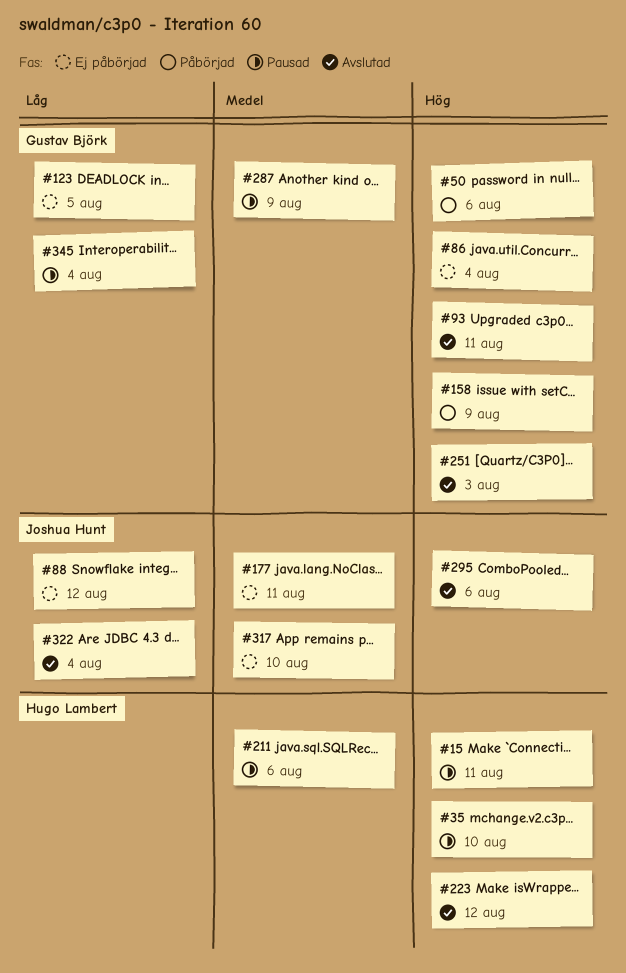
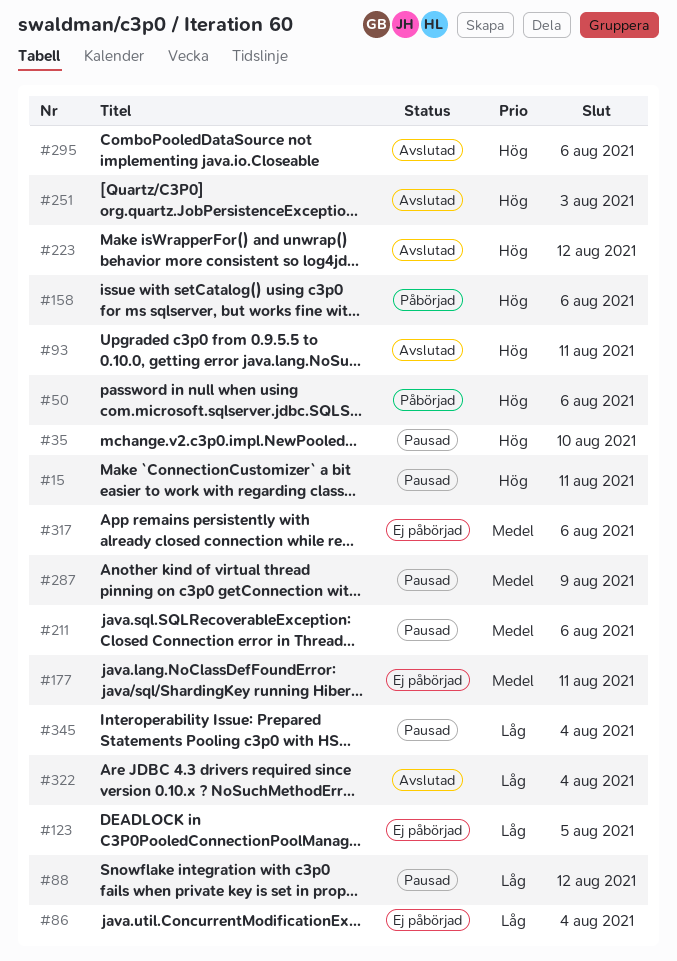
#86, priority: Hög -> Låg
#88, status: Ej påbörjad -> Pausad
#158, due: Aug 9 -> Aug 6
#317, due: Aug 10 -> Aug 6

